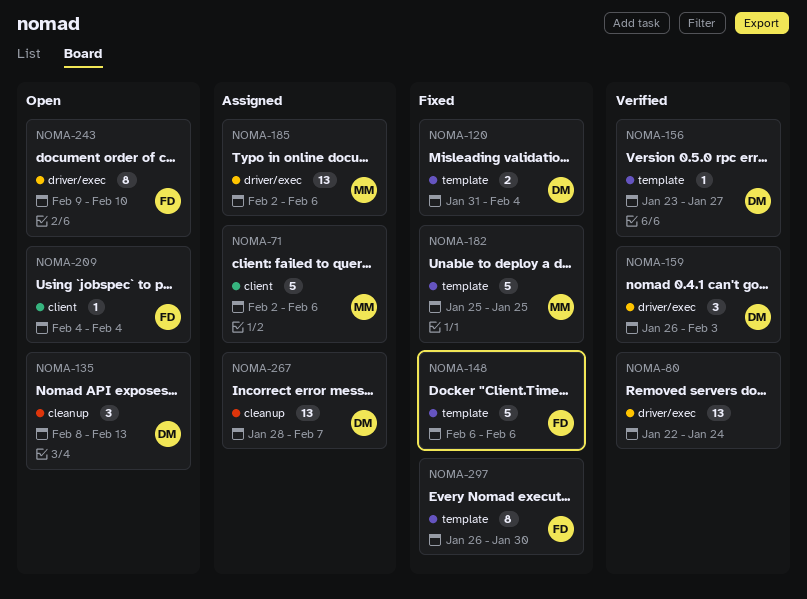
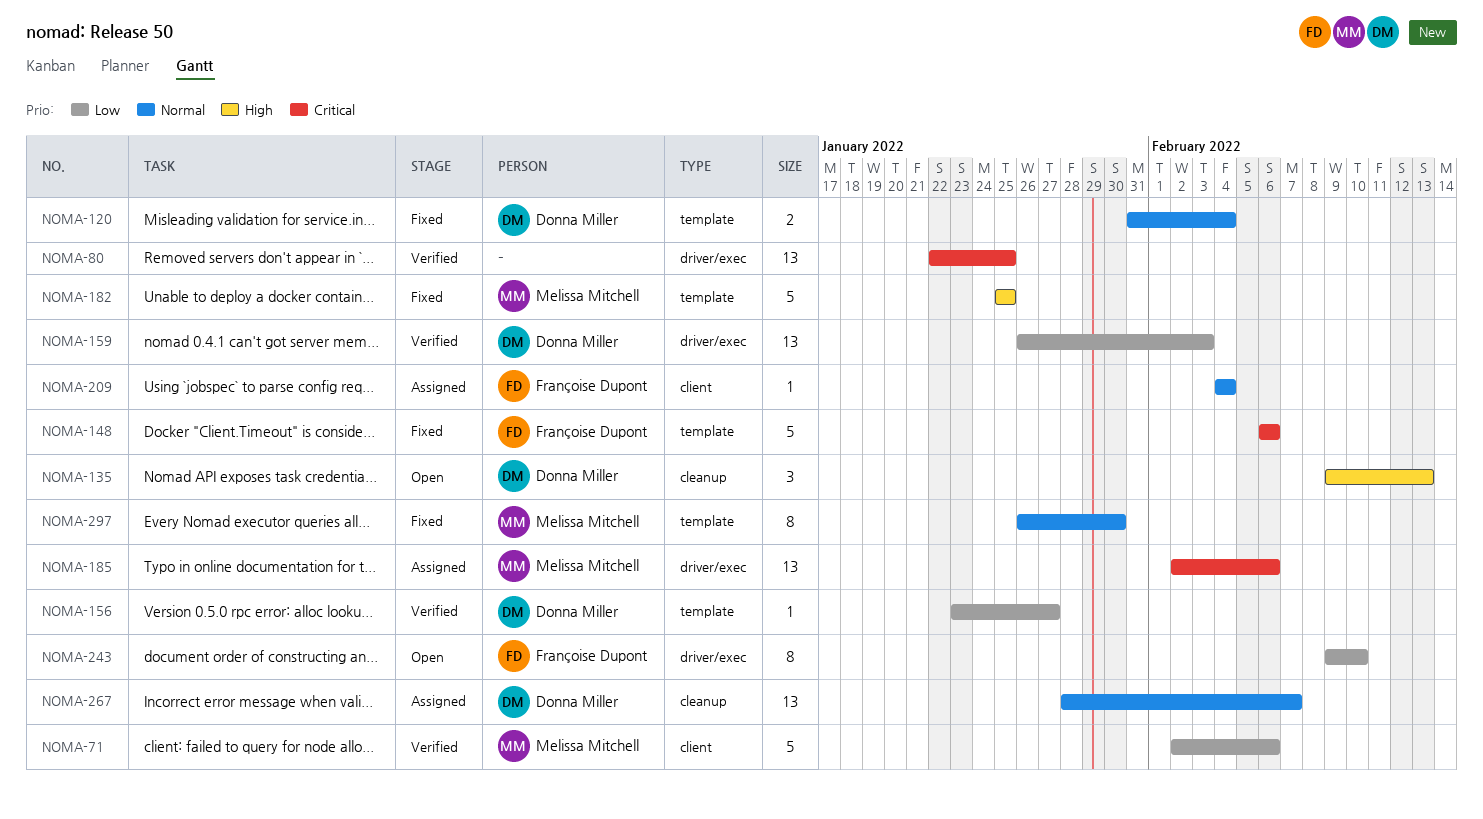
NOMA-71, status: Assigned -> Verified
NOMA-80, due: Jan 24 -> Jan 25
NOMA-135, start: Feb 8 -> Feb 9
NOMA-159, estimate: 3 -> 13
NOMA-209, status: Open -> Assigned
NOMA-297, owner: Françoise Dupont -> Melissa Mitchell

